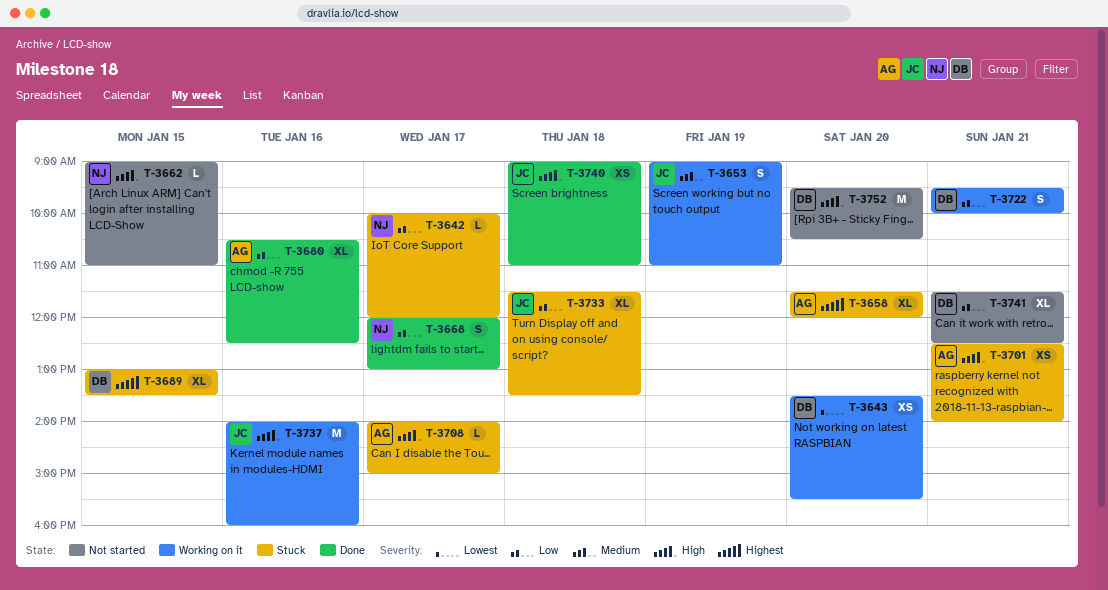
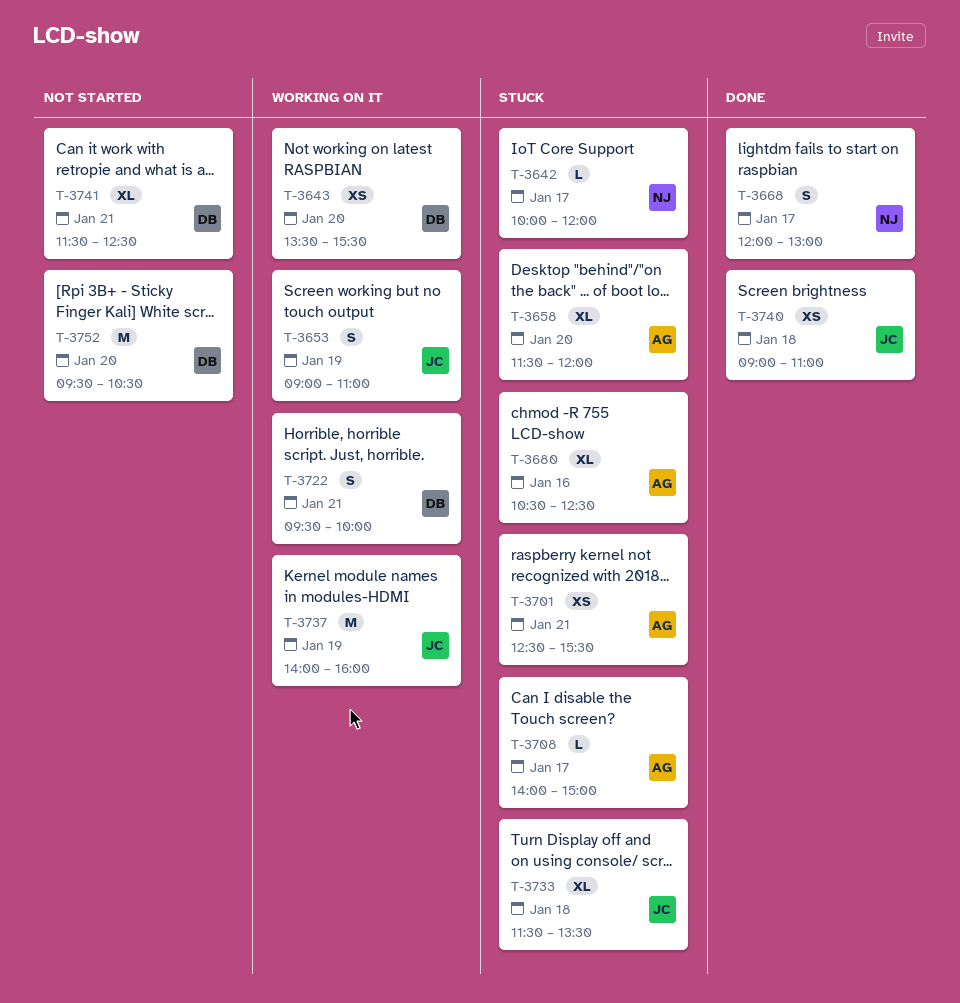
T-3662: present -> none
T-3680, status: Done -> Stuck
T-3689: present -> none
T-3701, ends: 14:00 -> 15:30
T-3737, day: Jan 16 -> Jan 19

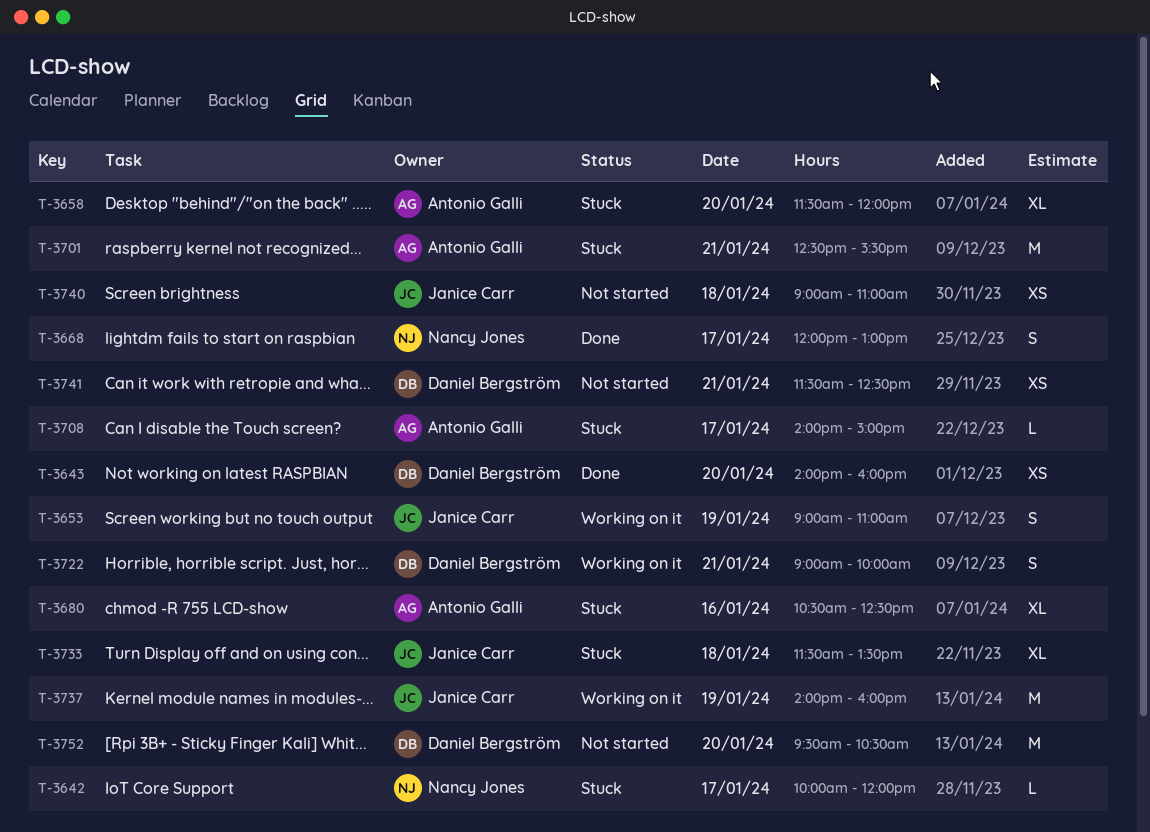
T-3643, status: Working on it -> Done
T-3643, begins: 13:30 -> 14:00
T-3643, ends: 15:30 -> 16:00
T-3701, estimate: XS -> M
T-3722, begins: 09:30 -> 09:00
T-3740, status: Done -> Not started
T-3741, estimate: XL -> XS

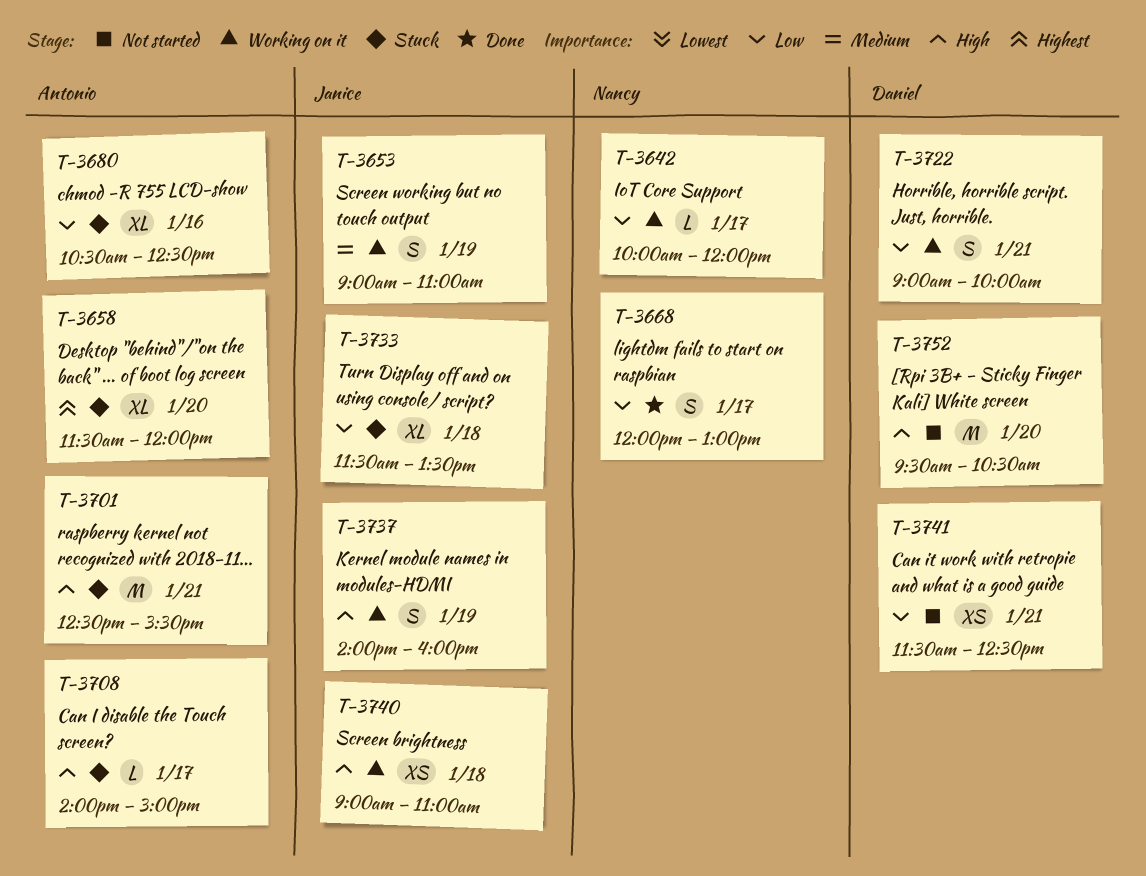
T-3642, status: Stuck -> Working on it
T-3643: present -> none
T-3737, estimate: M -> S
T-3740, status: Not started -> Working on it

